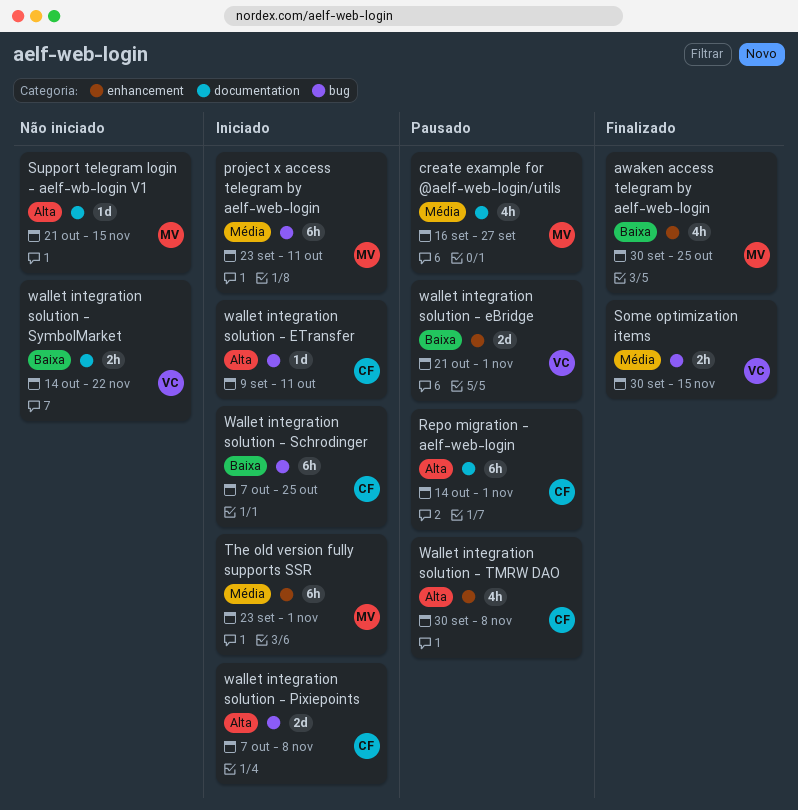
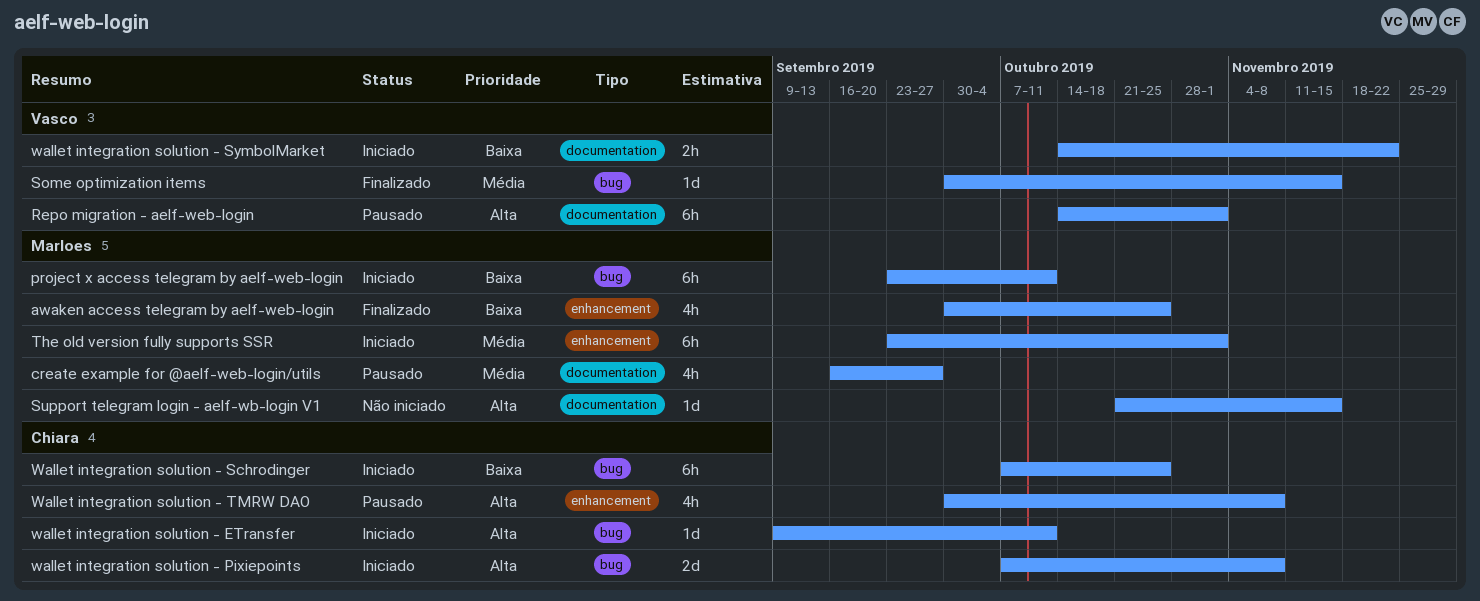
project x access telegram by aelf-web-login, priority: Média -> Baixa
Repo migration - aelf-web-login, owner: Chiara -> Vasco
Some optimization items, estimate: 2h -> 1d
wallet integration solution - eBridge: present -> none
wallet integration solution - SymbolMarket, status: Não iniciado -> Iniciado

